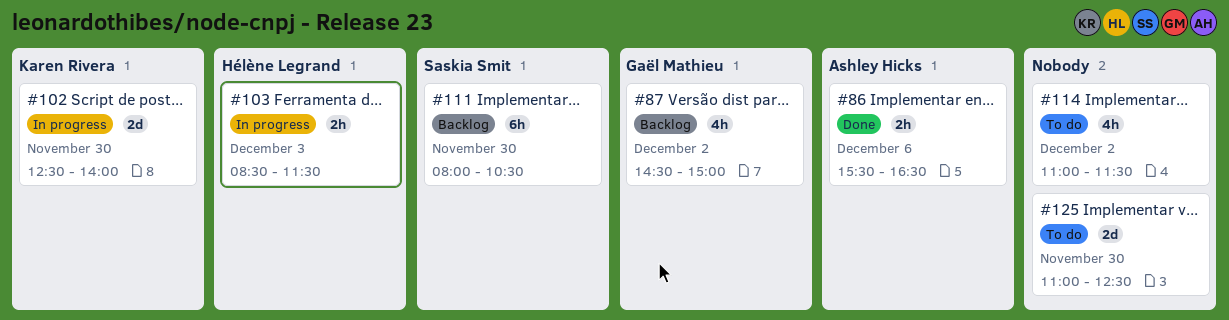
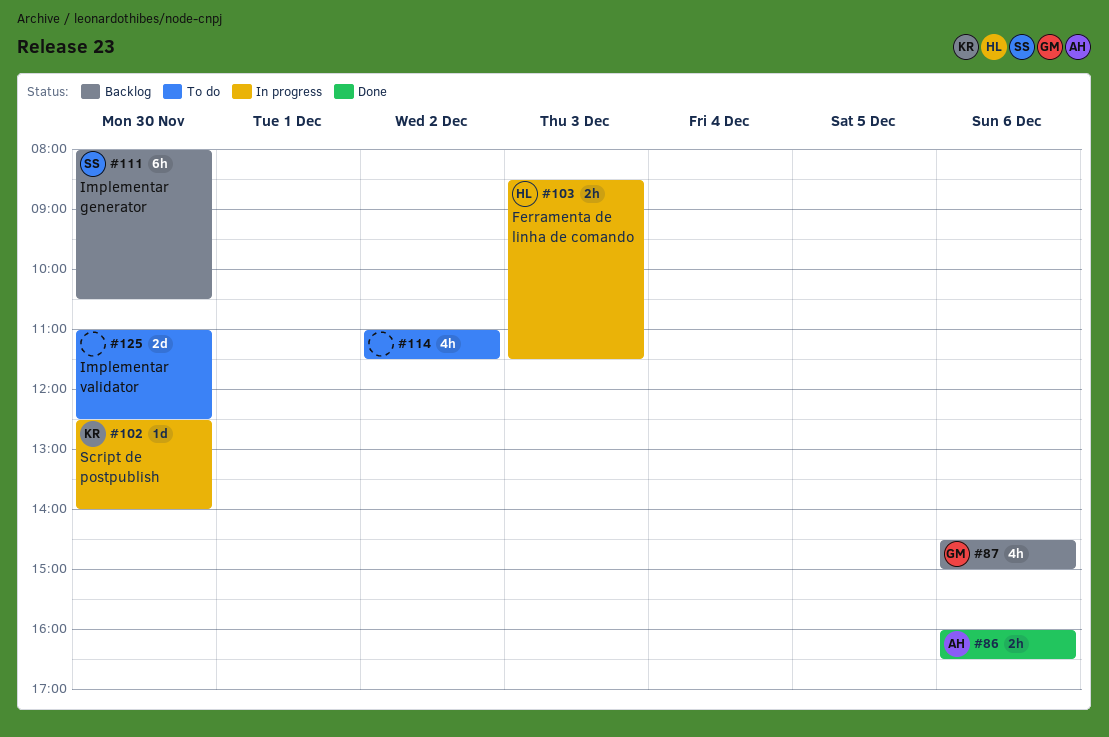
#86, begins: 15:30 -> 16:00
#87, day: Dec 2 -> Dec 6
#102, estimate: 2d -> 1d

